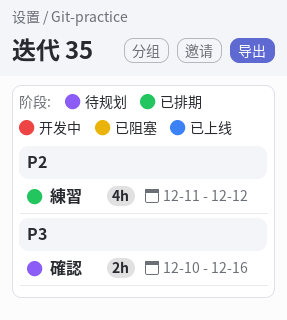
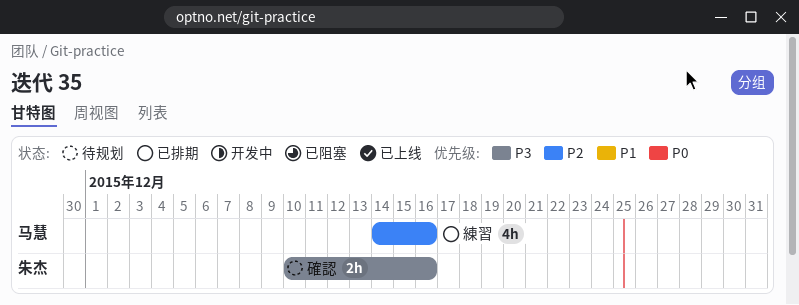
練習, start: Dec 11 -> Dec 14
練習, due: Dec 12 -> Dec 16

